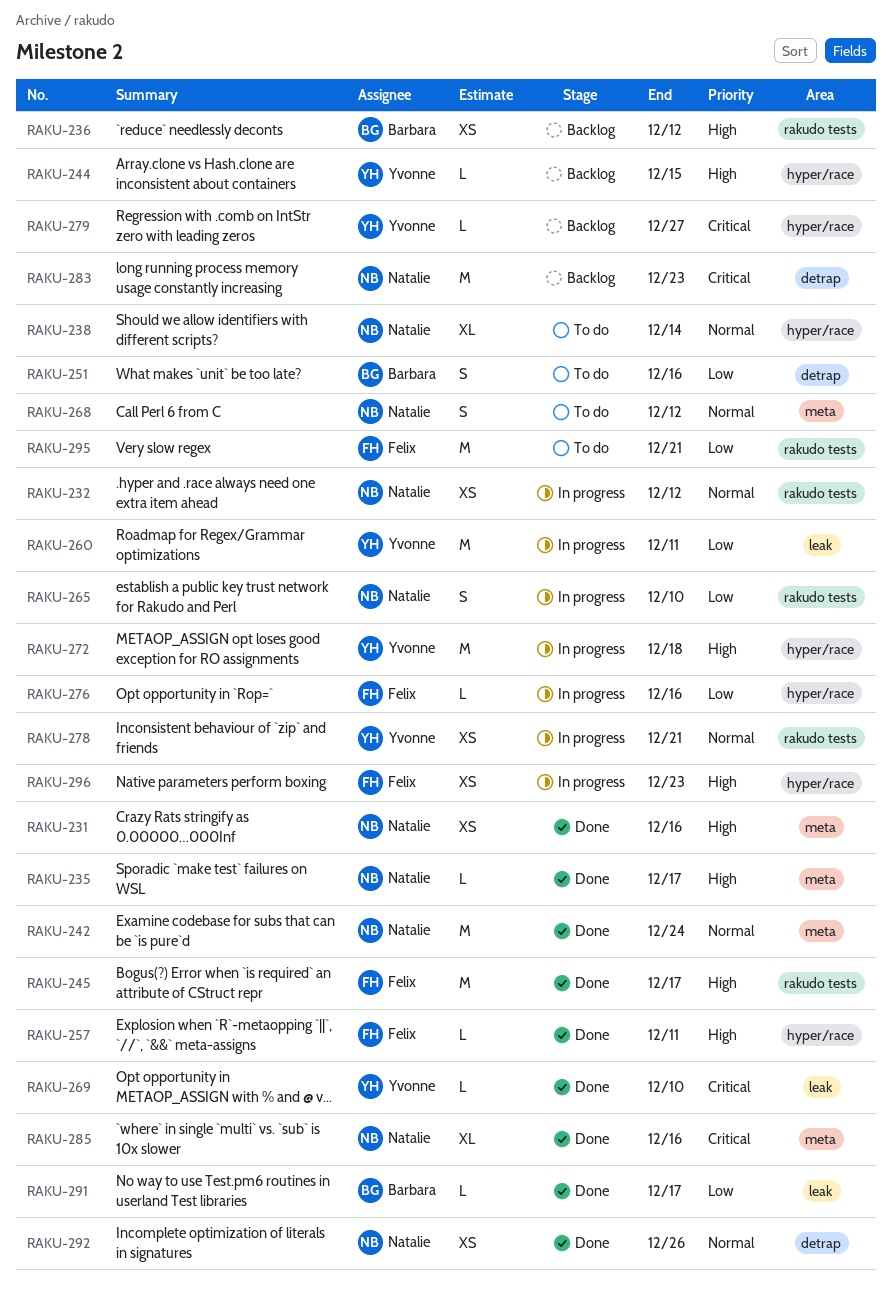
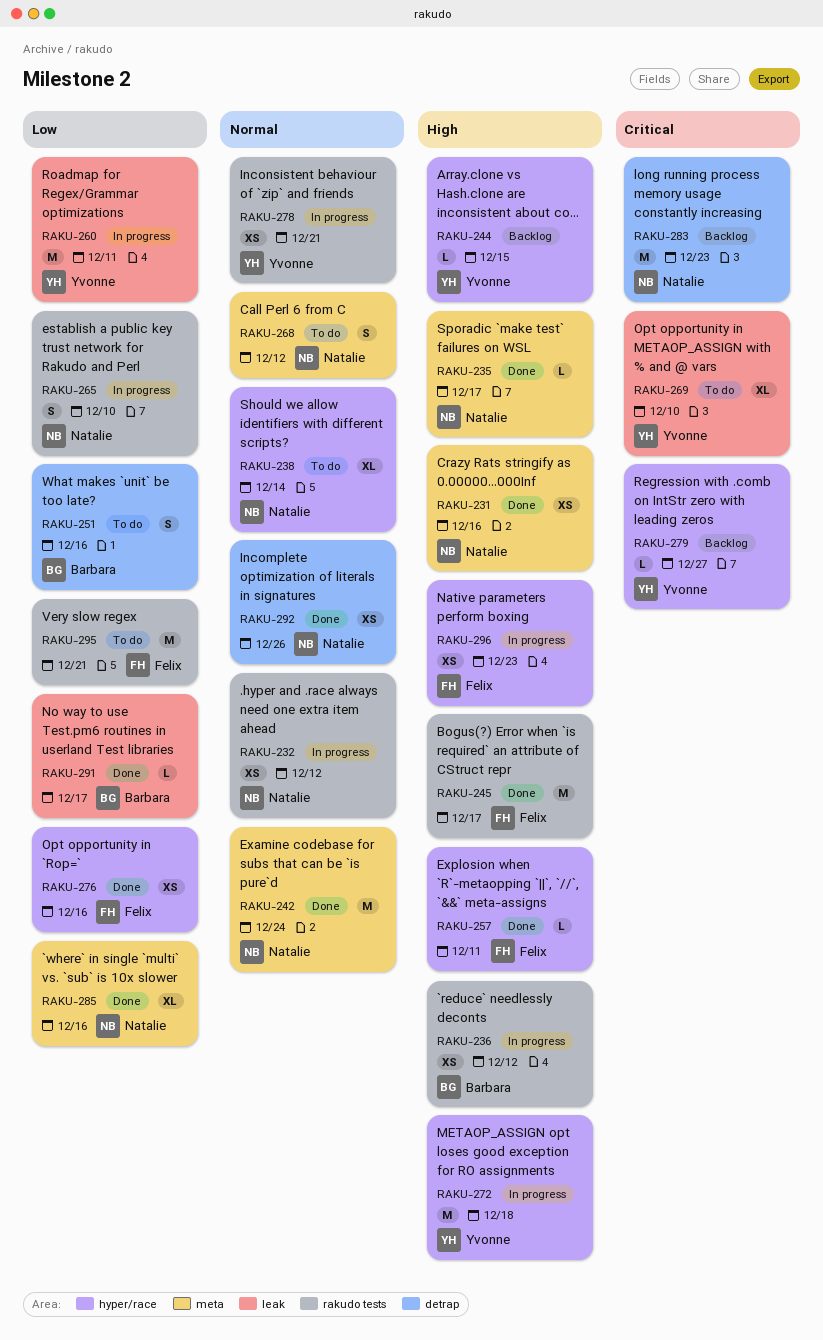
RAKU-236, status: Backlog -> In progress
RAKU-269, status: Done -> To do
RAKU-269, estimate: L -> XL
RAKU-276, status: In progress -> Done
RAKU-276, estimate: L -> XS
RAKU-285, priority: Critical -> Low

